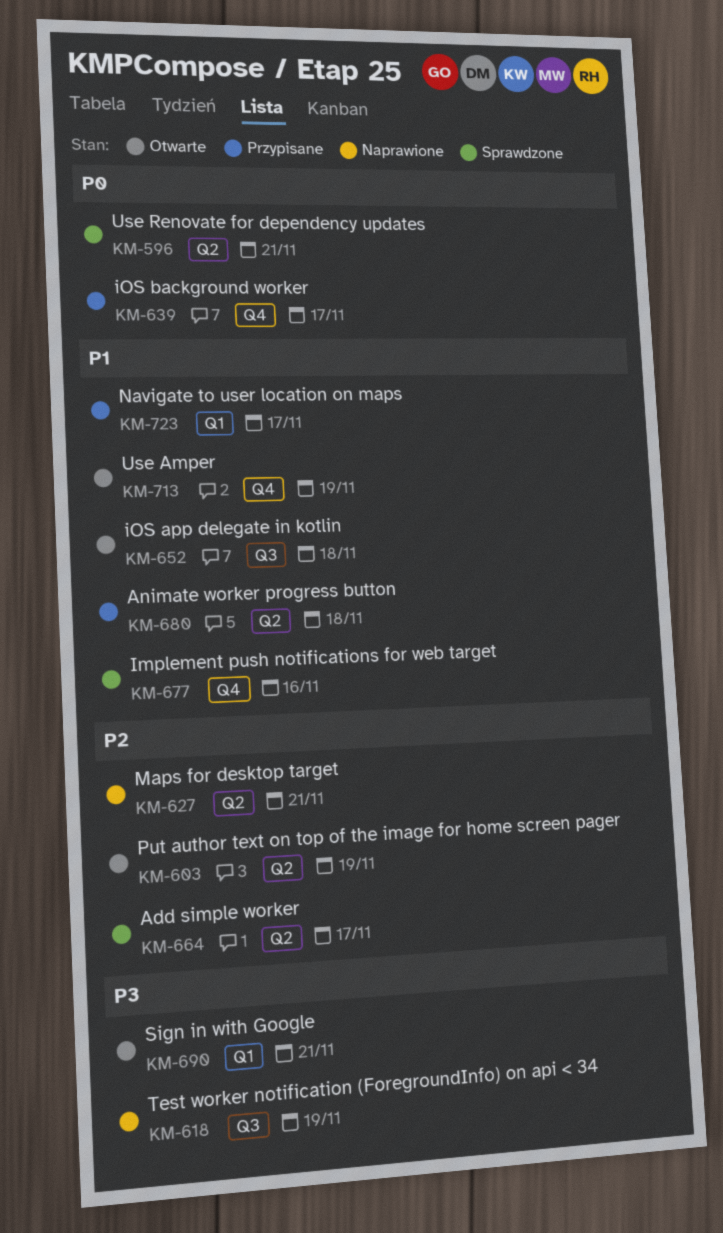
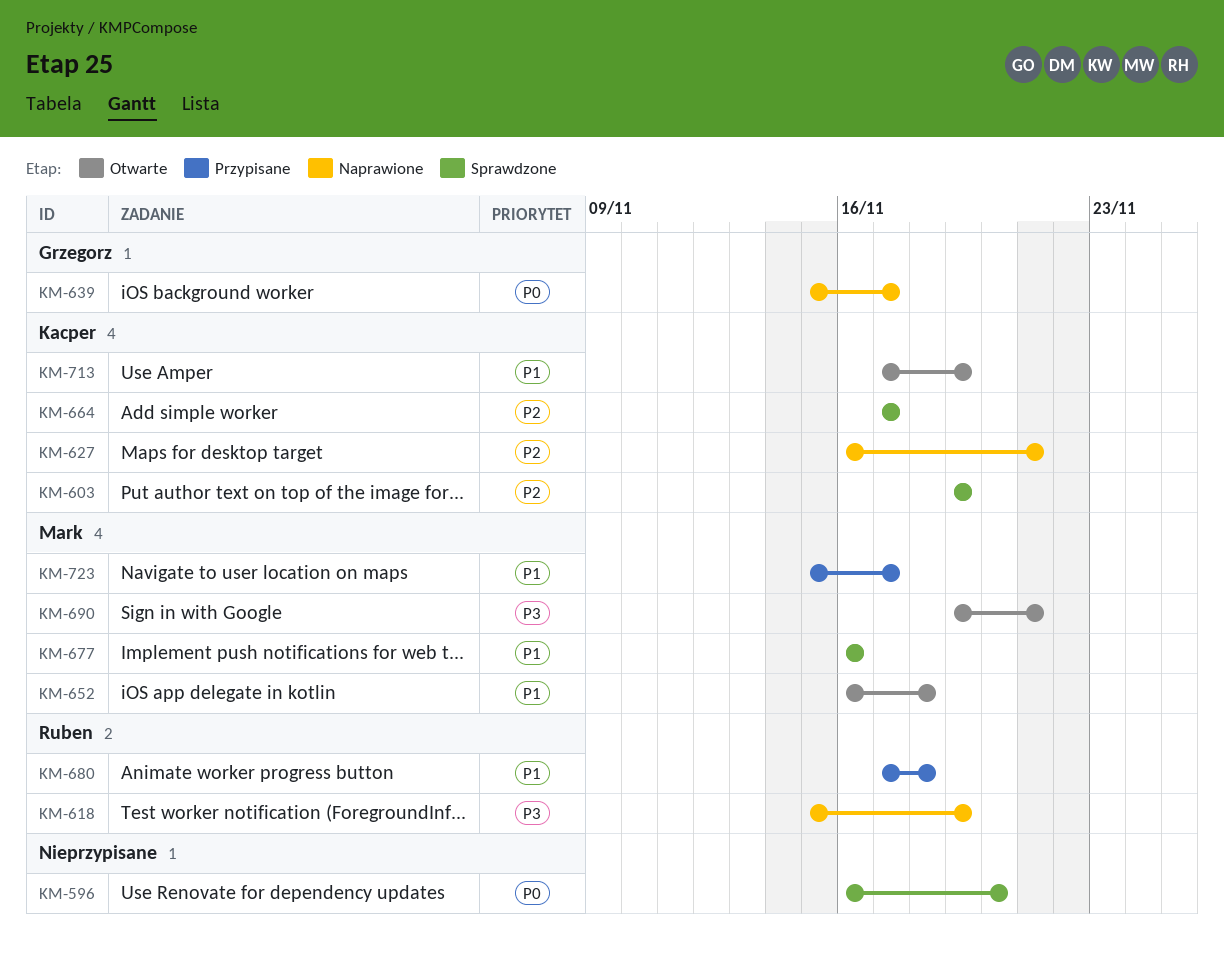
KM-596, due: Nov 21 -> Nov 20
KM-603, status: Otwarte -> Sprawdzone
KM-639, status: Przypisane -> Naprawione

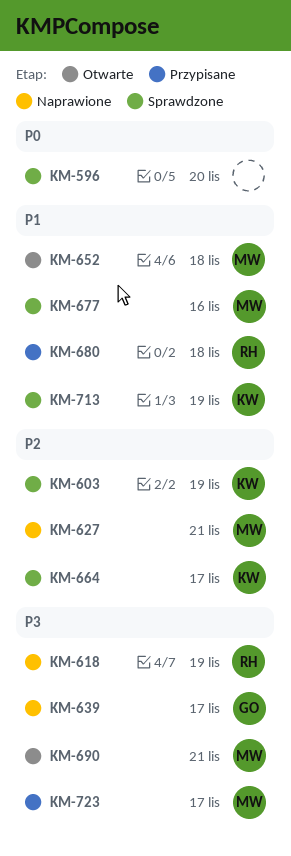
KM-627, owner: Kacper -> Mark
KM-639, priority: P0 -> P3
KM-713, status: Otwarte -> Sprawdzone
KM-723, priority: P1 -> P3

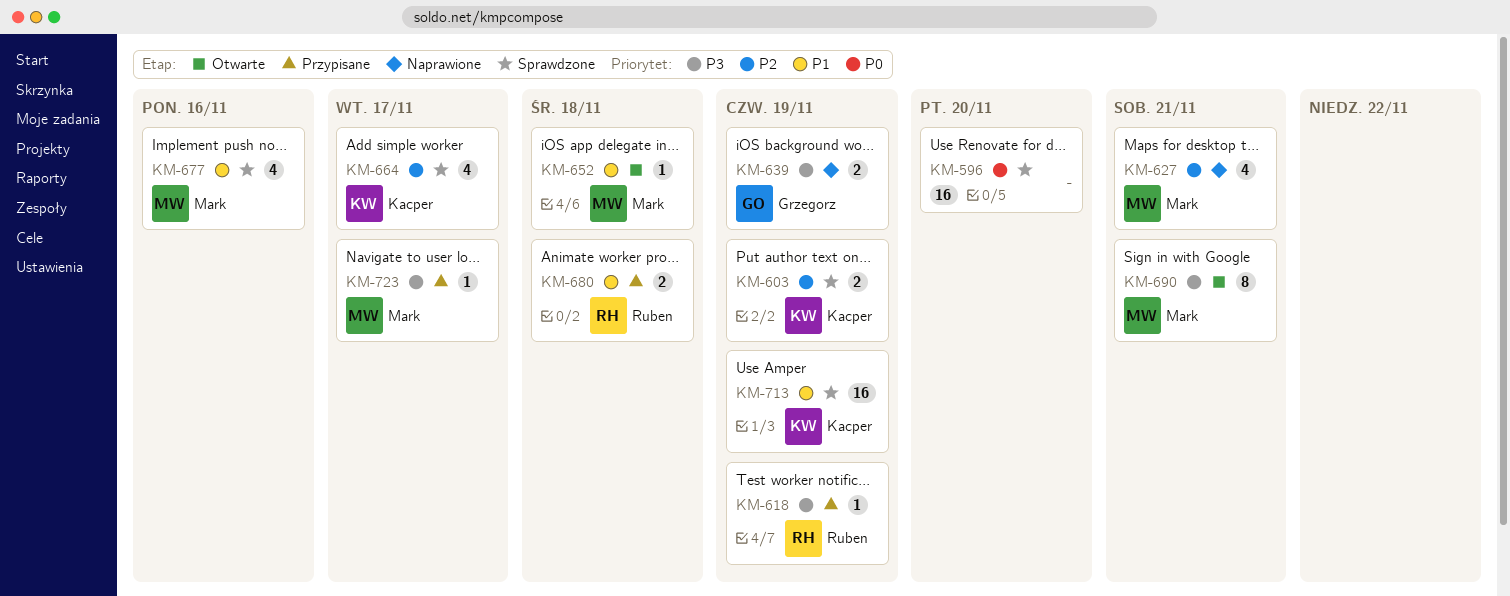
KM-618, status: Naprawione -> Przypisane
KM-639, due: Nov 17 -> Nov 19

